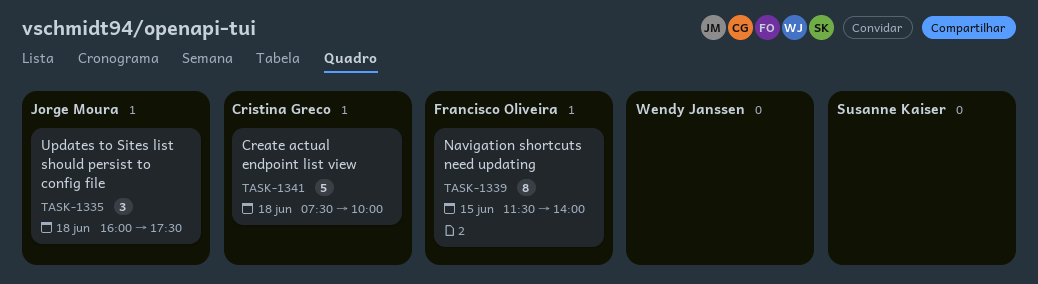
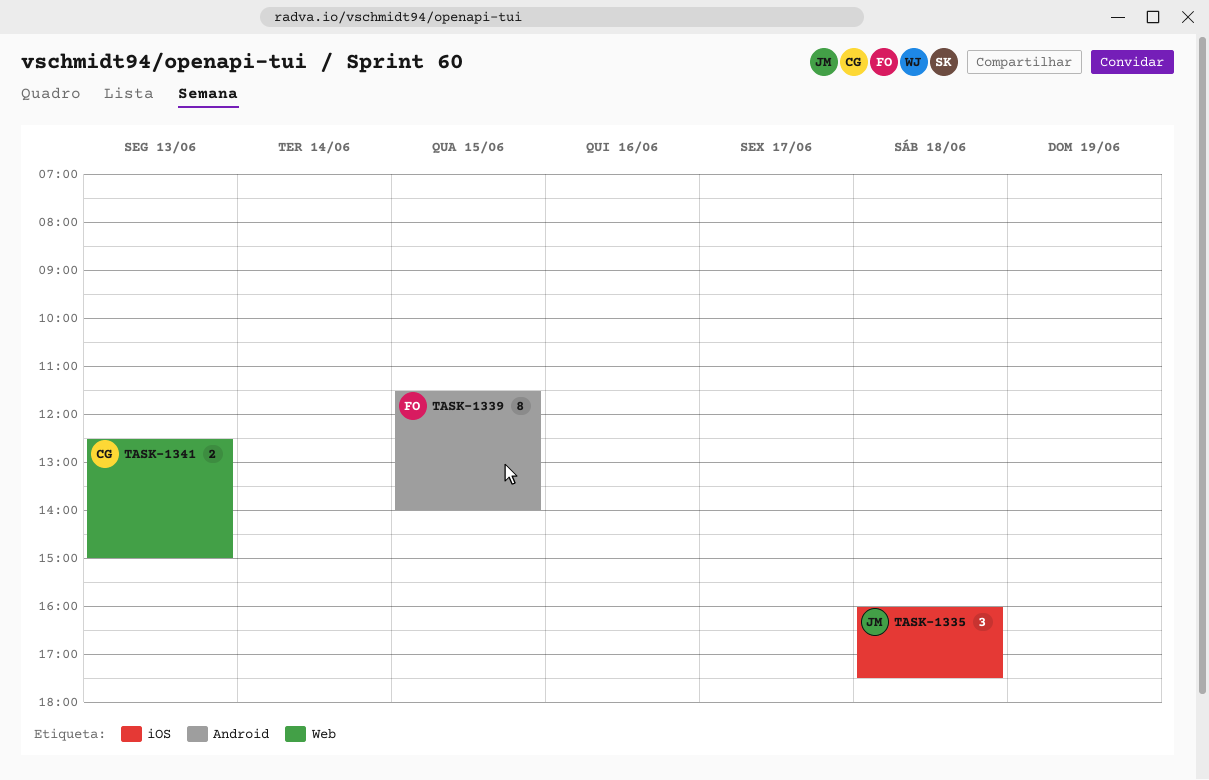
TASK-1341, estimate: 5 -> 2
TASK-1341, day: Jun 18 -> Jun 13
TASK-1341, begins: 07:30 -> 12:30
TASK-1341, ends: 10:00 -> 15:00

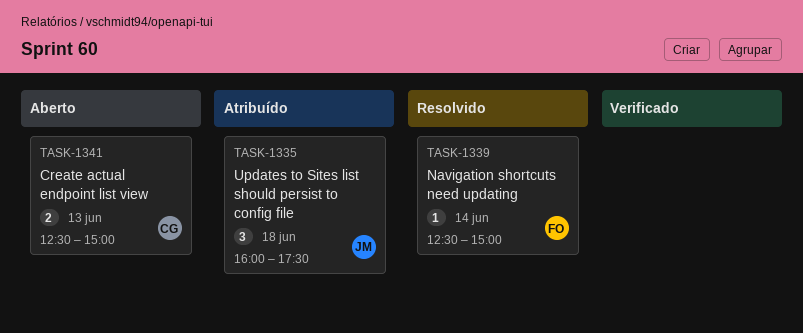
TASK-1339, estimate: 8 -> 1
TASK-1339, day: Jun 15 -> Jun 14
TASK-1339, begins: 11:30 -> 12:30
TASK-1339, ends: 14:00 -> 15:00

